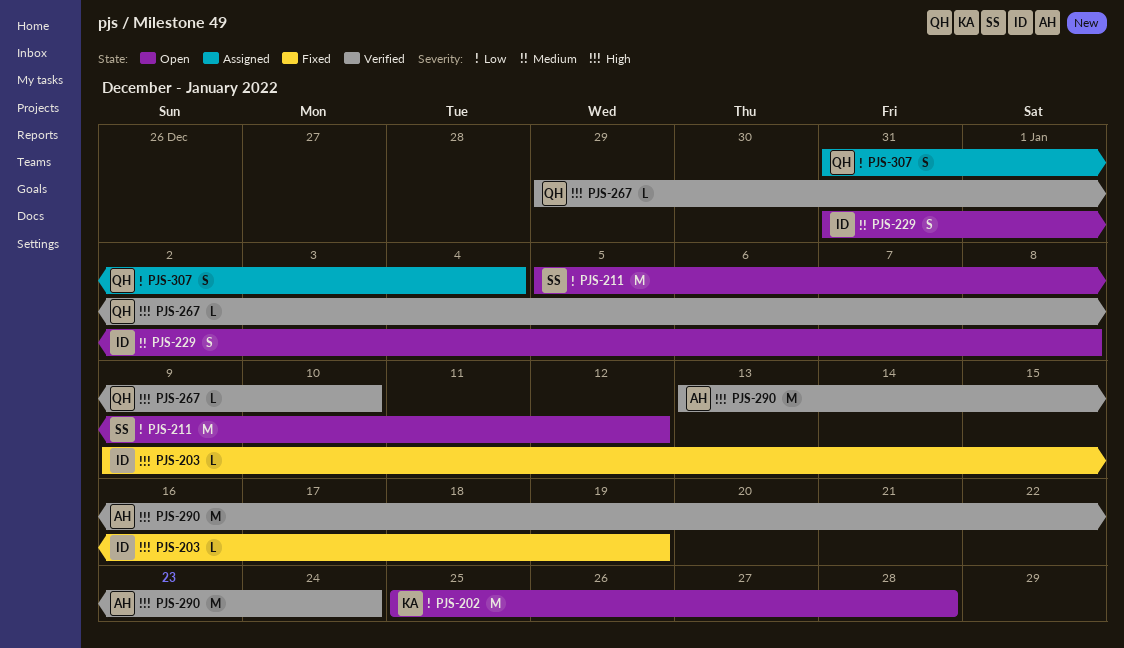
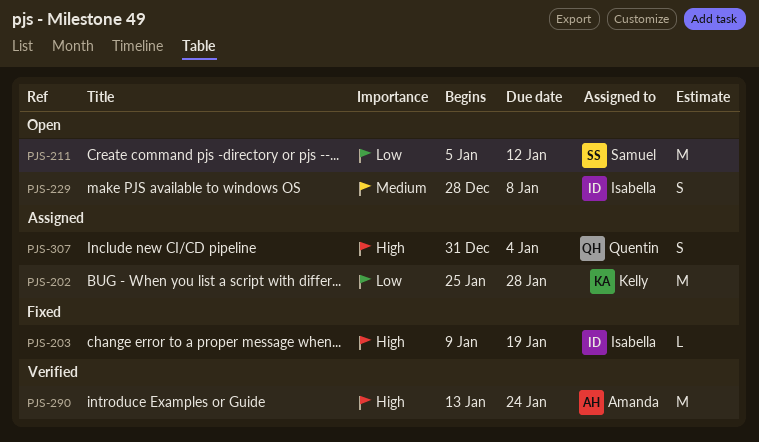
PJS-202, status: Open -> Assigned
PJS-229, start: Dec 31 -> Dec 28
PJS-267: present -> none
PJS-307, priority: Low -> High

